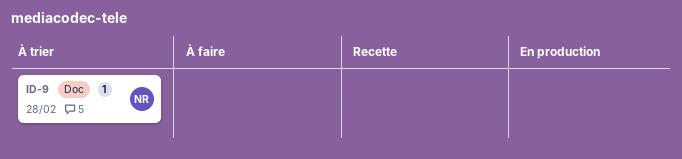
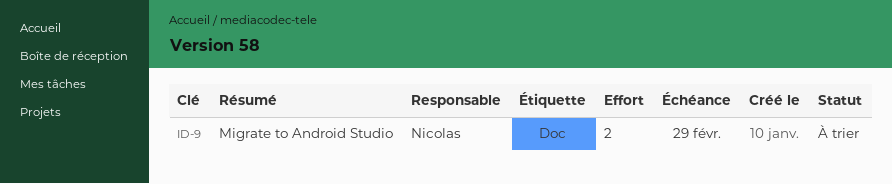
ID-9, estimate: 1 -> 2
ID-9, due: Feb 28 -> Feb 29

